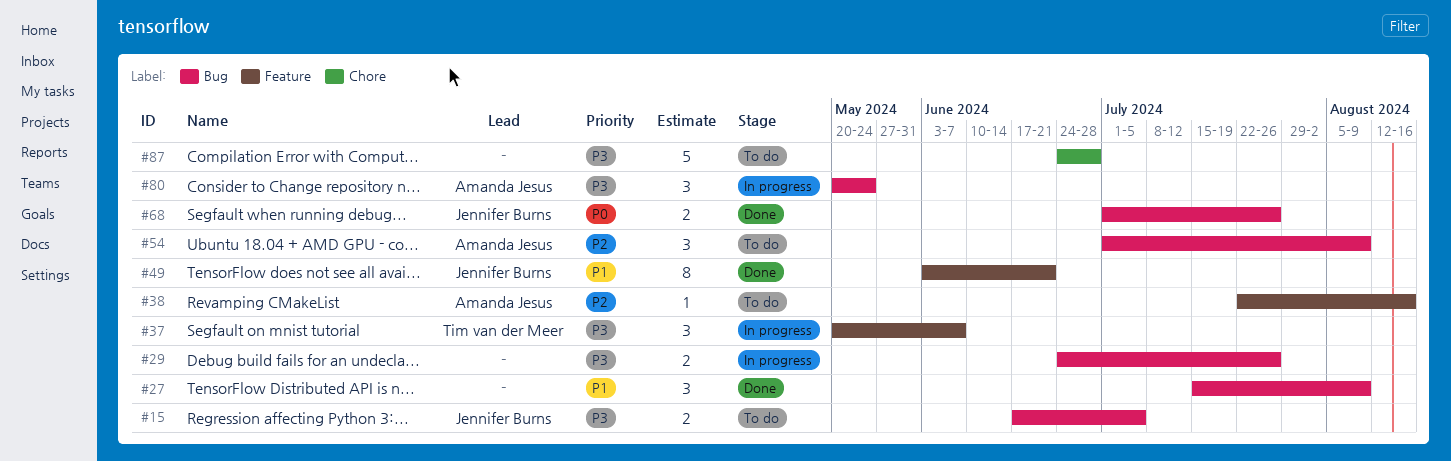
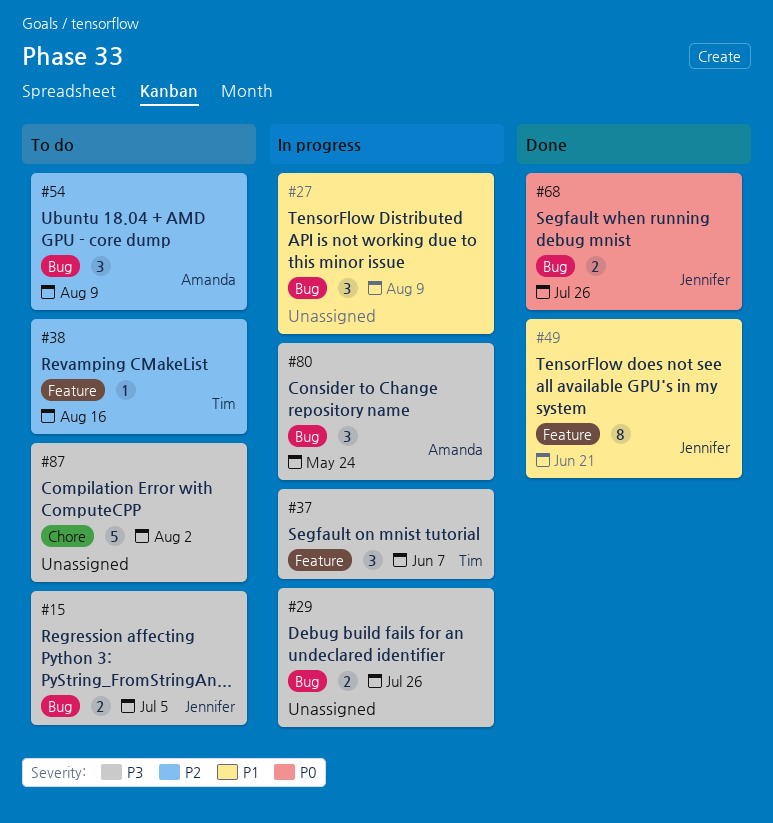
#27, status: Done -> In progress
#38, owner: Amanda Jesus -> Tim van der Meer
#87, due: Jun 28 -> Aug 2

